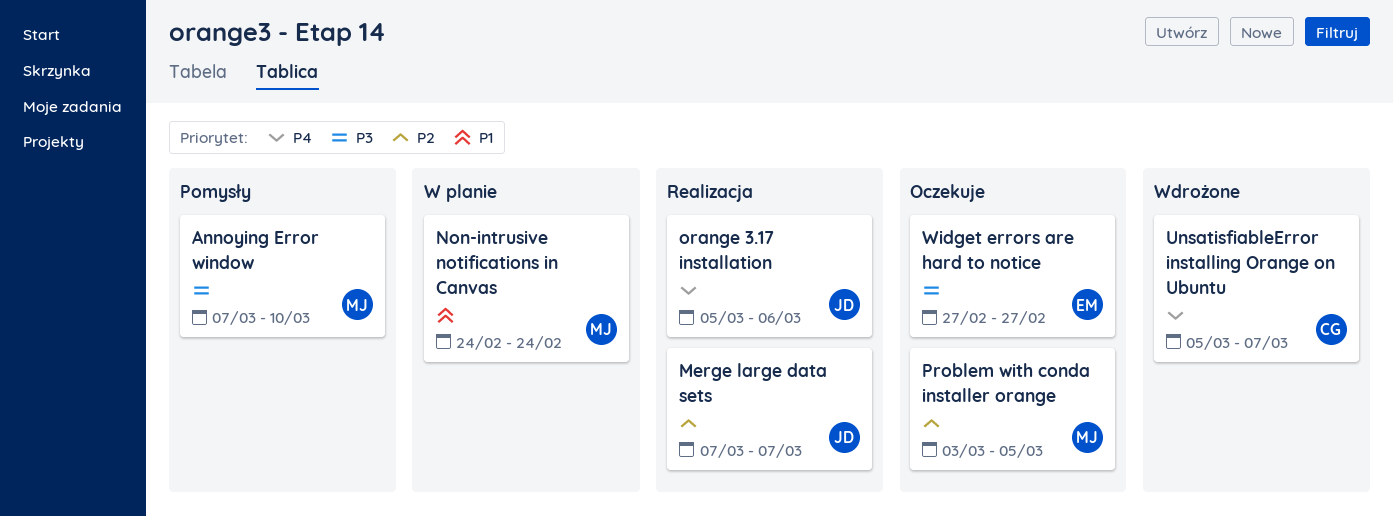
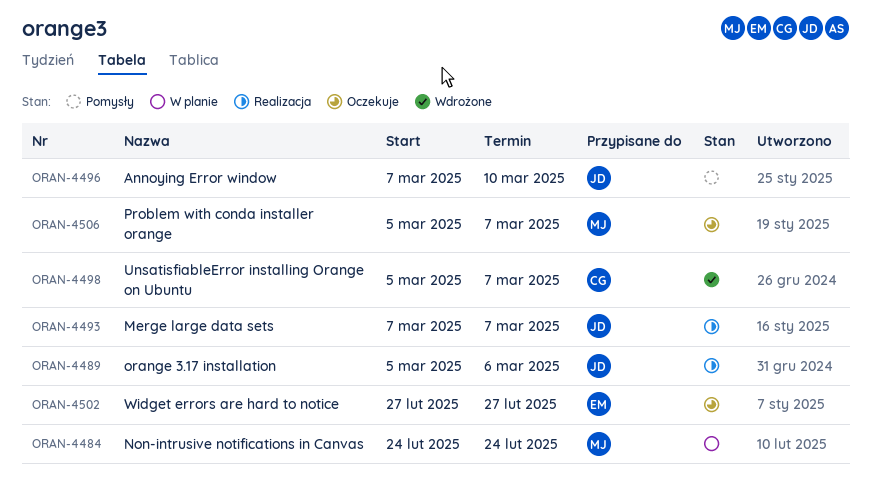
Annoying Error window, owner: MJ -> JD
Problem with conda installer orange, start: Mar 3 -> Mar 5
Problem with conda installer orange, due: Mar 5 -> Mar 7

